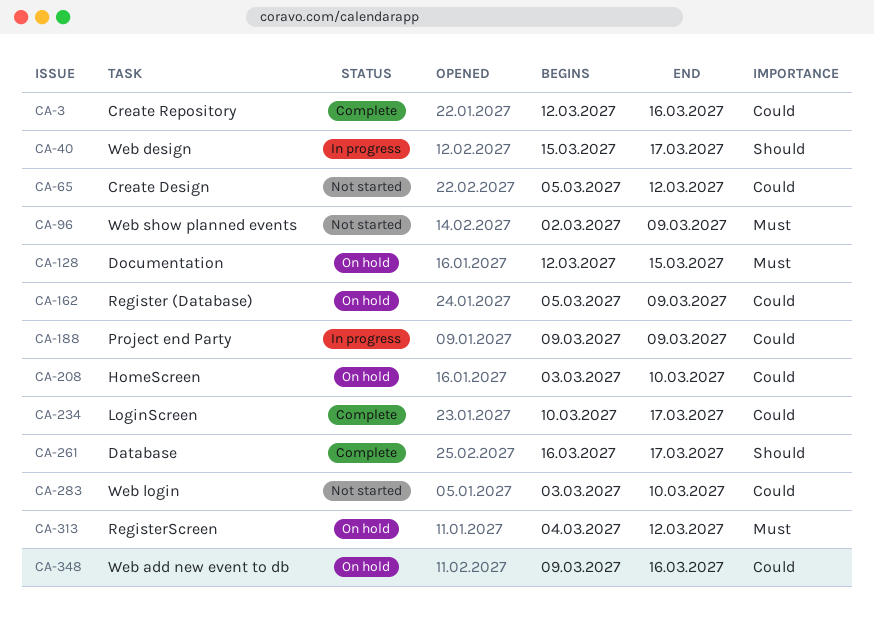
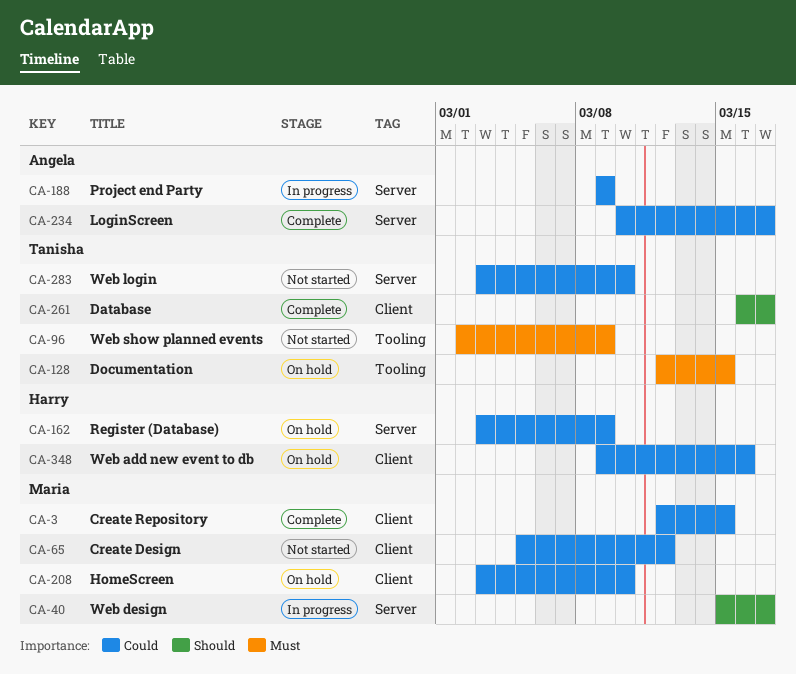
CA-3, due: Mar 16 -> Mar 15
CA-162, start: Mar 5 -> Mar 3
CA-313: present -> none

